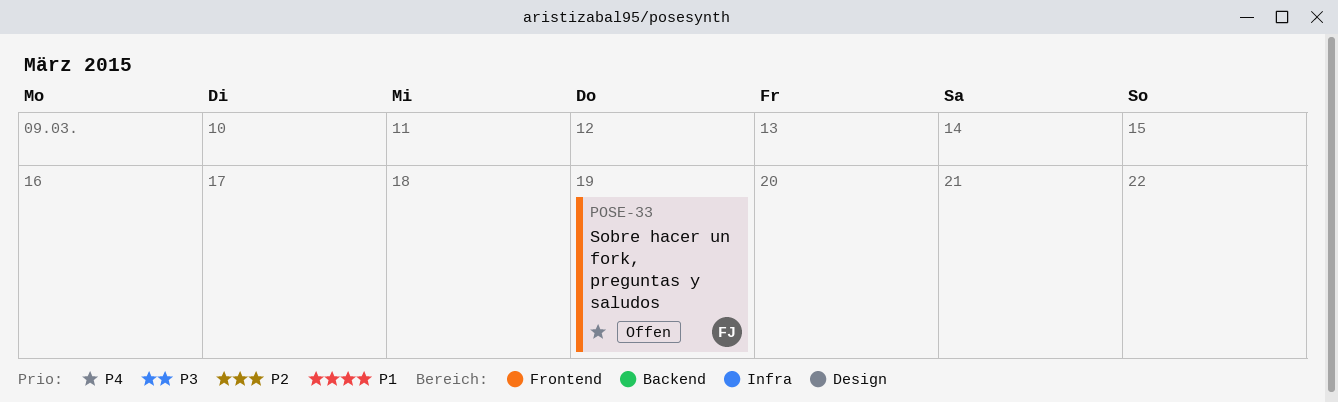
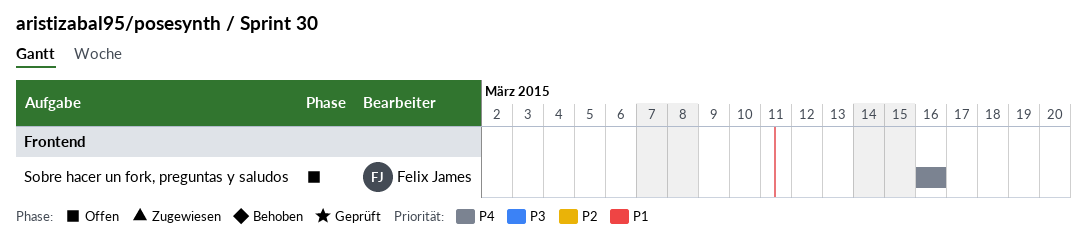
Sobre hacer un fork, preguntas y saludos, due: Mar 19 -> Mar 16

